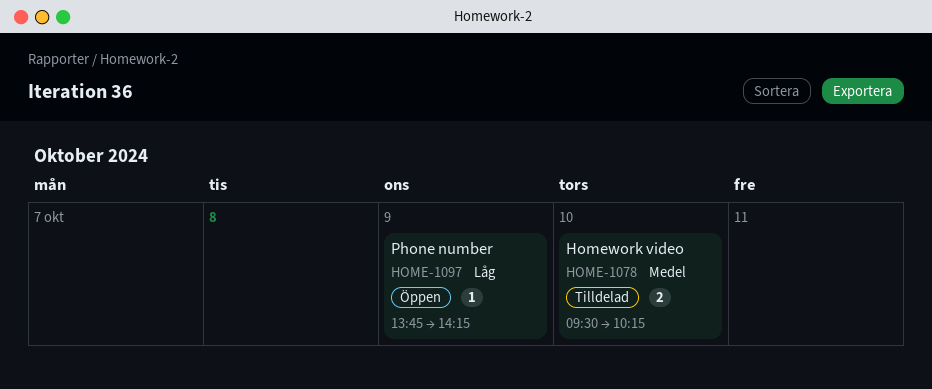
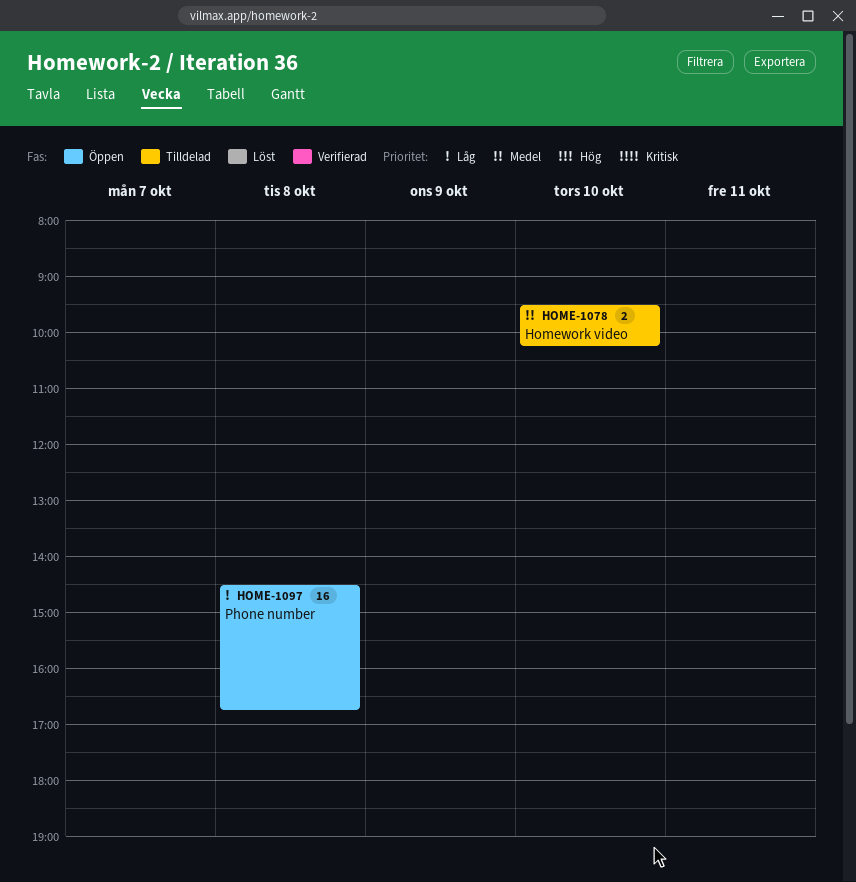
HOME-1097, estimate: 1 -> 16
HOME-1097, day: Oct 9 -> Oct 8
HOME-1097, begins: 13:45 -> 14:30
HOME-1097, ends: 14:15 -> 16:45

